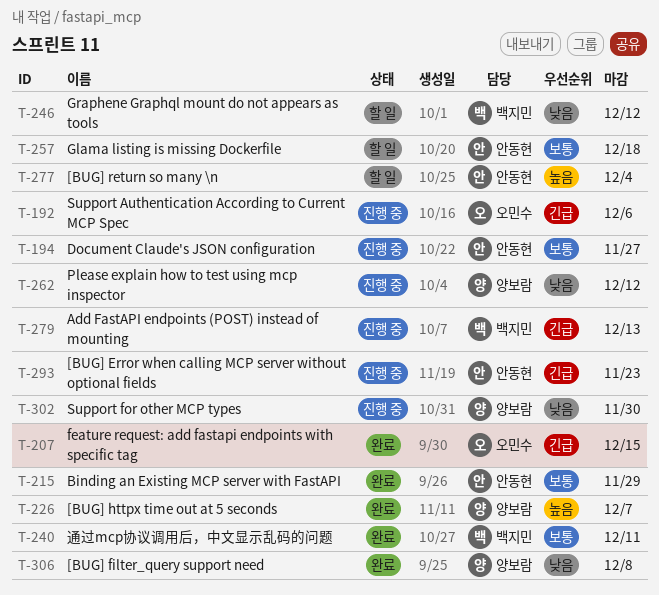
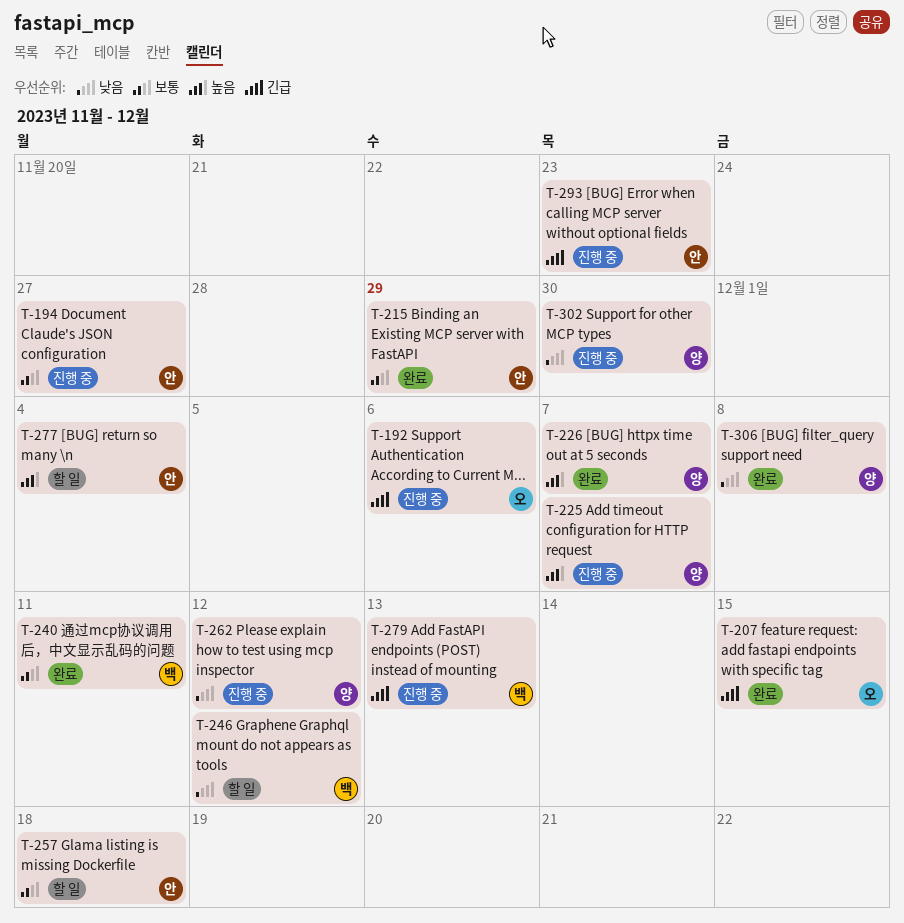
T-225: none -> present

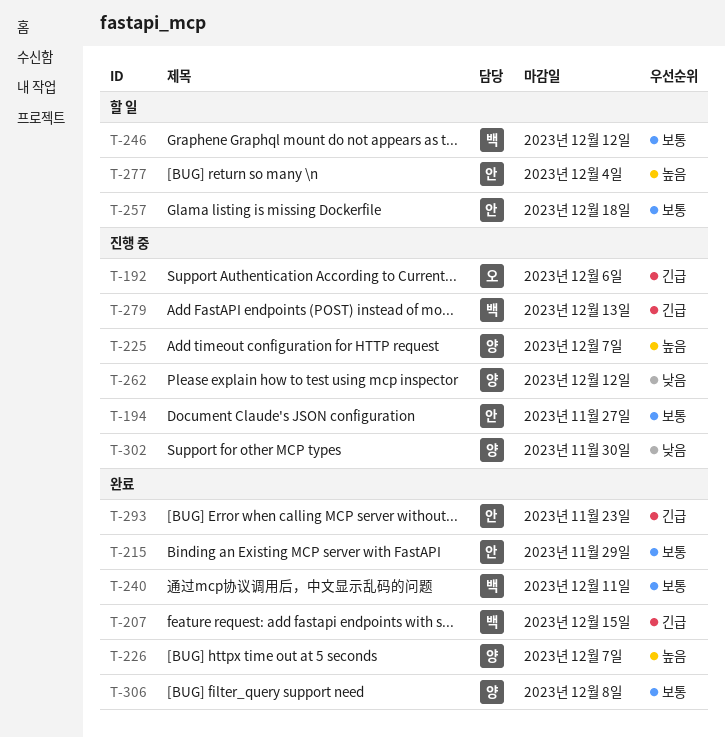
T-207, owner: 오 -> 백
T-246, priority: 낮음 -> 보통
T-293, status: 진행 중 -> 완료
T-306, priority: 낮음 -> 보통

